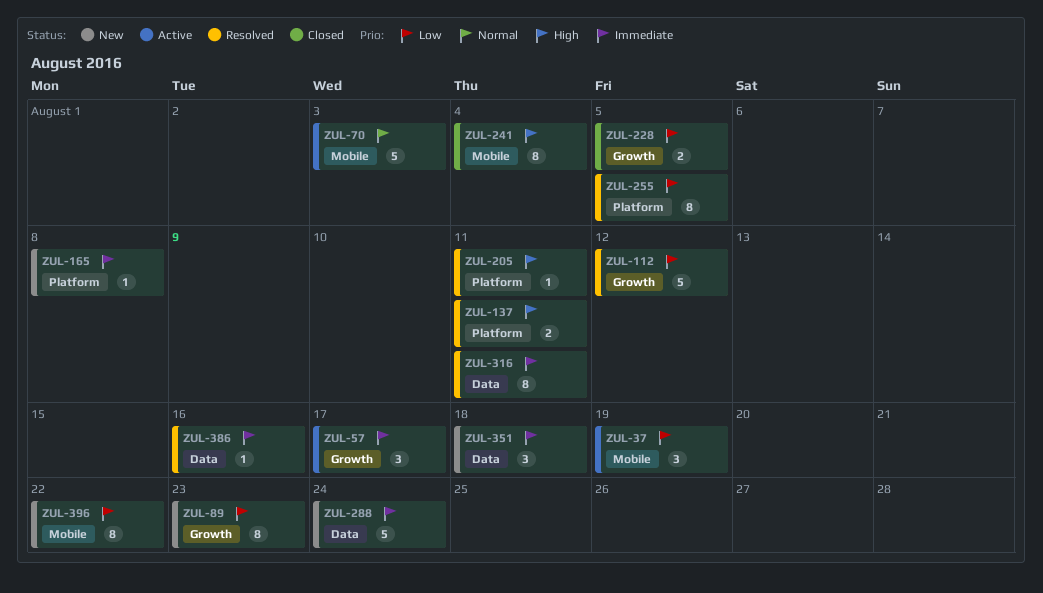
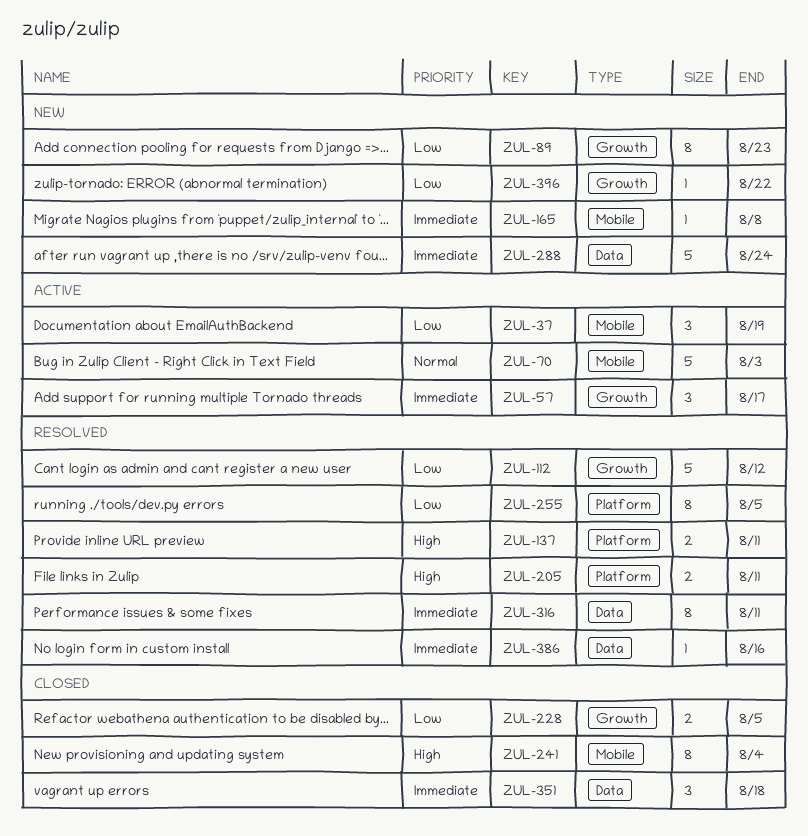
ZUL-165, label: Platform -> Mobile
ZUL-205, estimate: 1 -> 2
ZUL-351, status: New -> Closed
ZUL-396, label: Mobile -> Growth
ZUL-396, estimate: 8 -> 1

